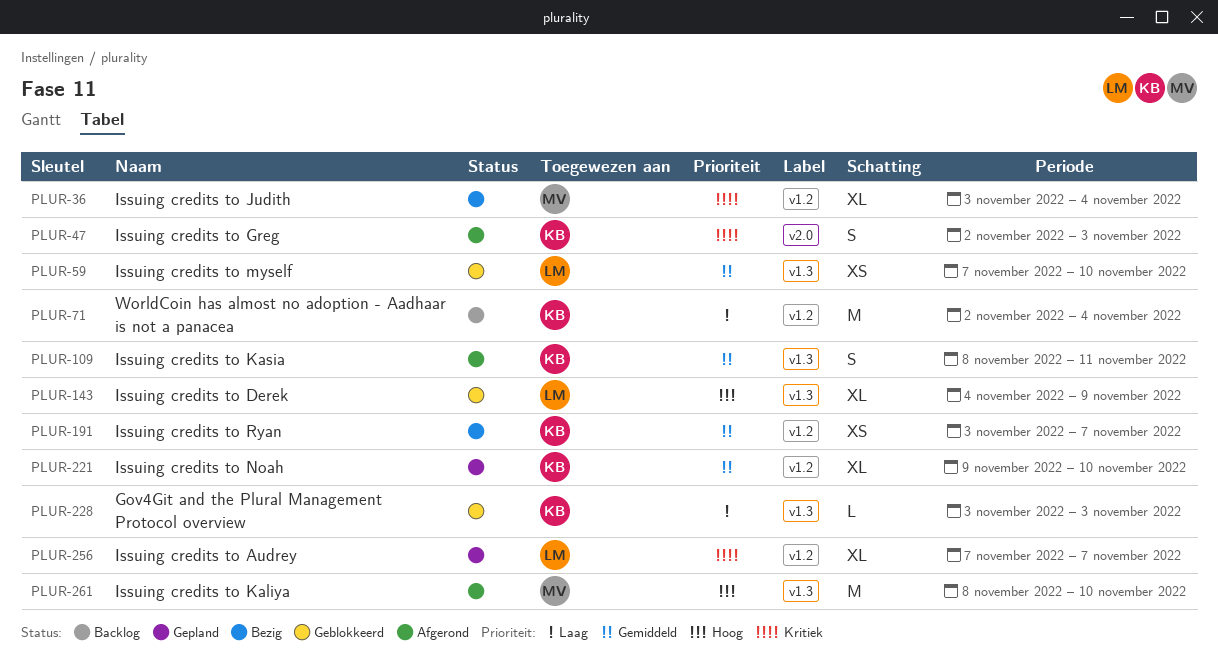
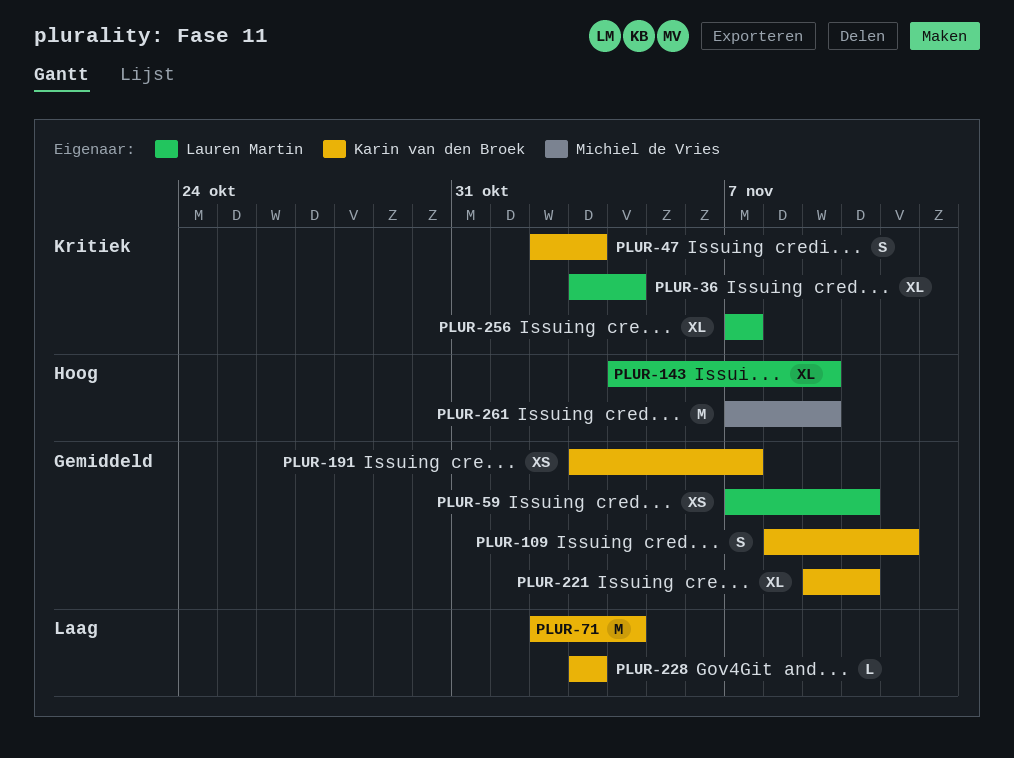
PLUR-36, owner: Michiel de Vries -> Lauren Martin
PLUR-261, start: Nov 8 -> Nov 7
PLUR-261, due: Nov 10 -> Nov 9

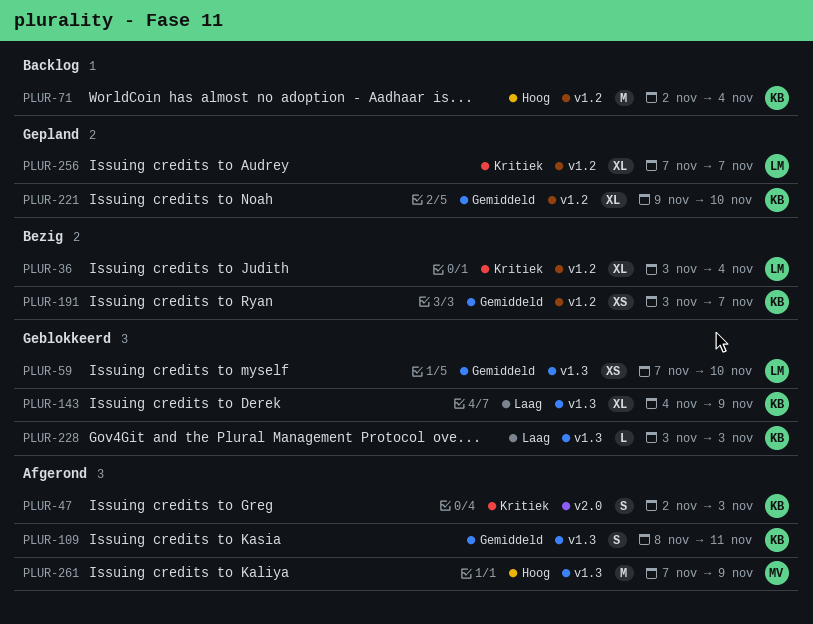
PLUR-71, priority: Laag -> Hoog
PLUR-143, owner: Lauren Martin -> Karin van den Broek
PLUR-143, priority: Hoog -> Laag

